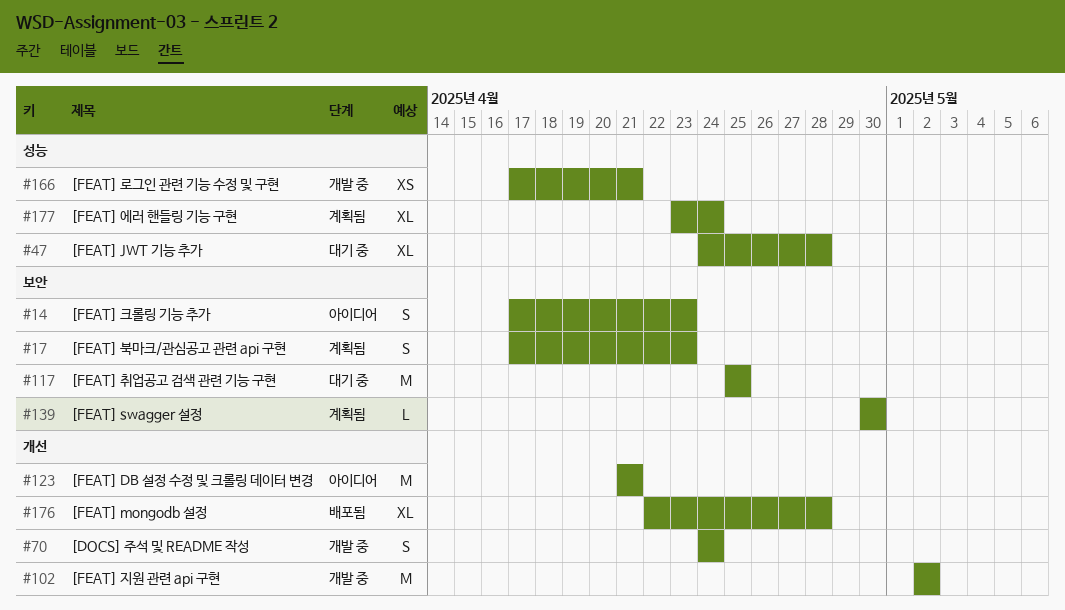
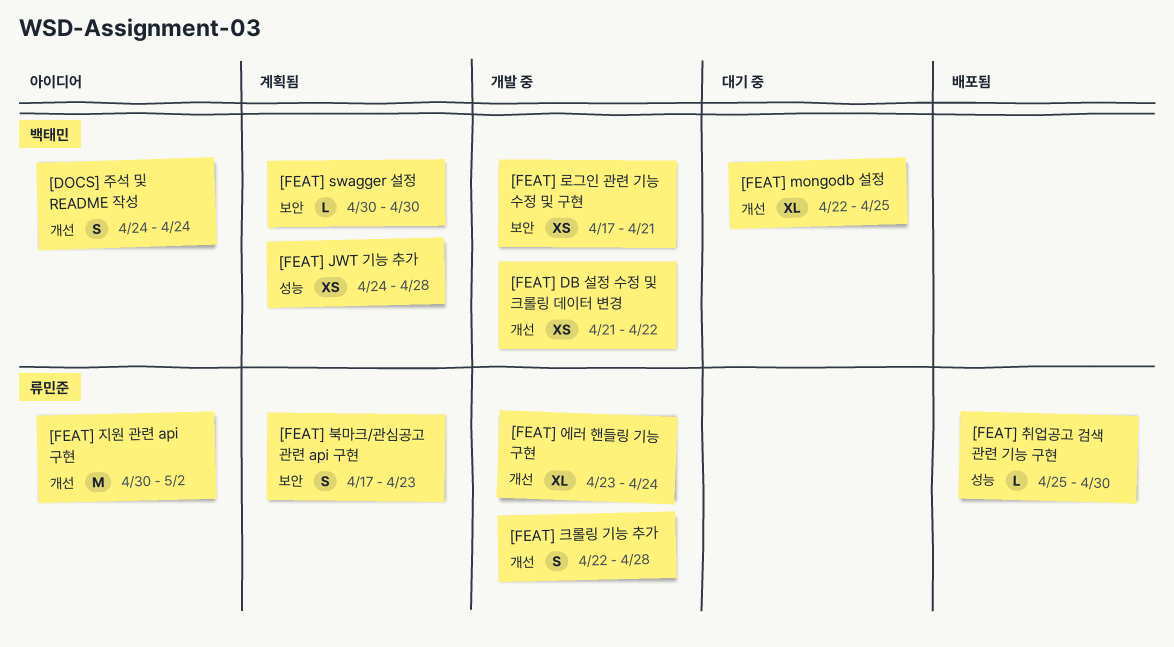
[DOCS] 주석 및 README 작성, status: 개발 중 -> 아이디어
[FEAT] DB 설정 수정 및 크롤링 데이터 변경, status: 아이디어 -> 개발 중
[FEAT] DB 설정 수정 및 크롤링 데이터 변경, estimate: M -> XS
[FEAT] DB 설정 수정 및 크롤링 데이터 변경, due: Apr 21 -> Apr 22
[FEAT] JWT 기능 추가, status: 대기 중 -> 계획됨
[FEAT] JWT 기능 추가, estimate: XL -> XS
[FEAT] mongodb 설정, status: 배포됨 -> 대기 중
[FEAT] mongodb 설정, due: Apr 28 -> Apr 25
[FEAT] 로그인 관련 기능 수정 및 구현, label: 성능 -> 보안
[FEAT] 에러 핸들링 기능 구현, status: 계획됨 -> 개발 중
[FEAT] 에러 핸들링 기능 구현, label: 성능 -> 개선
[FEAT] 지원 관련 api 구현, status: 개발 중 -> 아이디어
[FEAT] 지원 관련 api 구현, start: May 2 -> Apr 30
[FEAT] 취업공고 검색 관련 기능 구현, status: 대기 중 -> 배포됨
[FEAT] 취업공고 검색 관련 기능 구현, label: 보안 -> 성능
[FEAT] 취업공고 검색 관련 기능 구현, estimate: M -> L
[FEAT] 취업공고 검색 관련 기능 구현, due: Apr 25 -> Apr 30
[FEAT] 크롤링 기능 추가, status: 아이디어 -> 개발 중
[FEAT] 크롤링 기능 추가, label: 보안 -> 개선
[FEAT] 크롤링 기능 추가, start: Apr 17 -> Apr 22
[FEAT] 크롤링 기능 추가, due: Apr 23 -> Apr 28

